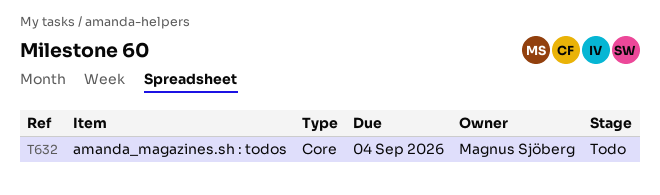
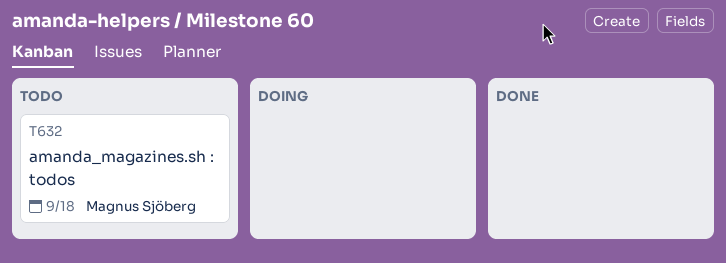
T632, due: Sep 4 -> Sep 18

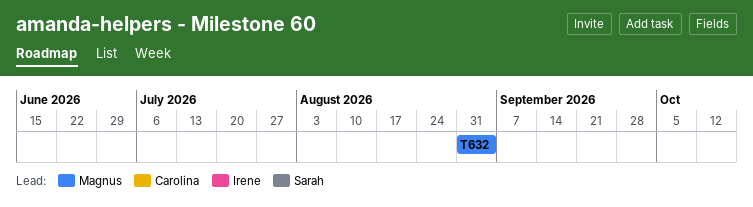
T632, due: Sep 18 -> Sep 4

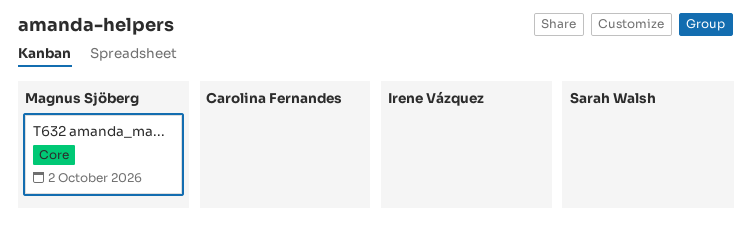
T632, due: Sep 4 -> Oct 2

